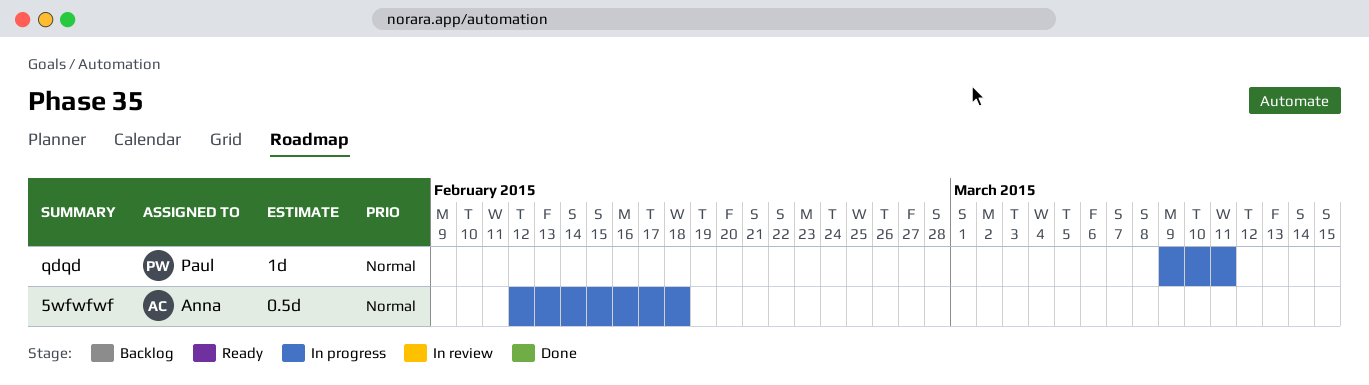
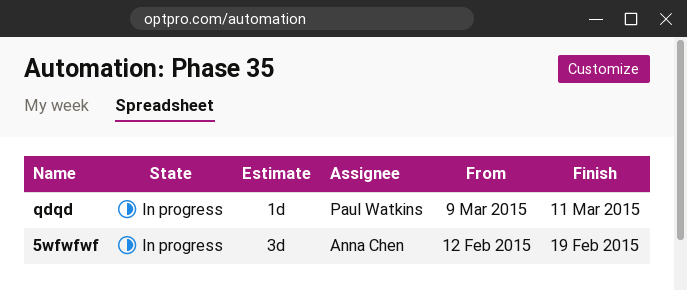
5wfwfwf, estimate: 0.5d -> 3d
5wfwfwf, due: Feb 18 -> Feb 19

